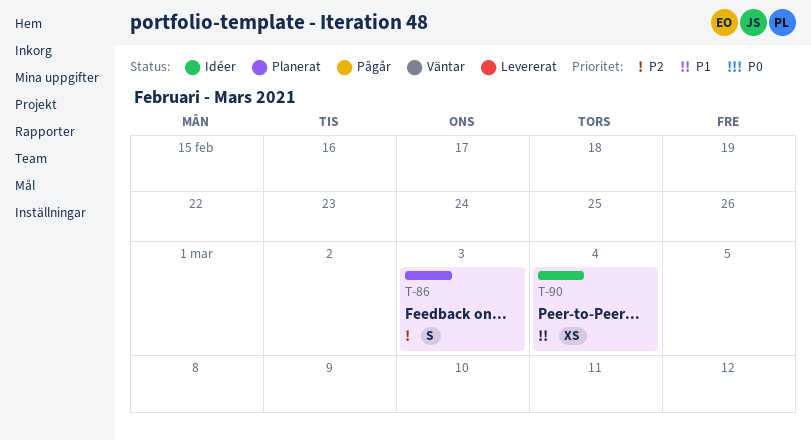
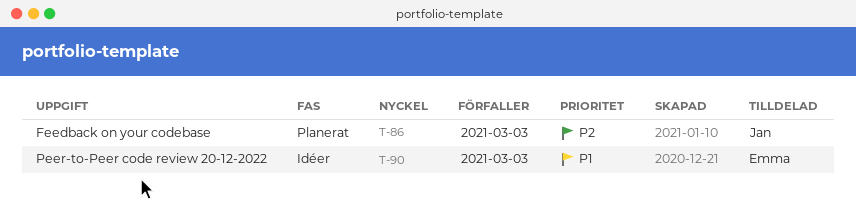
T-90, due: Mar 4 -> Mar 3

